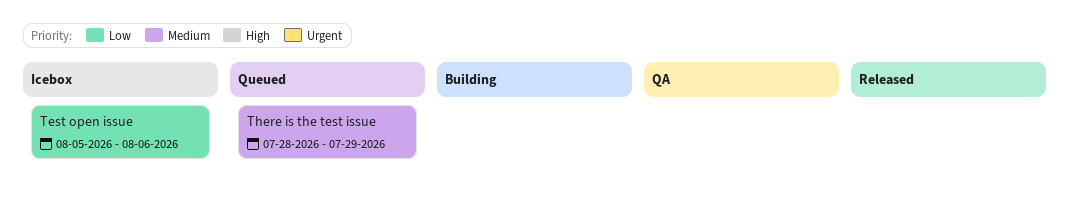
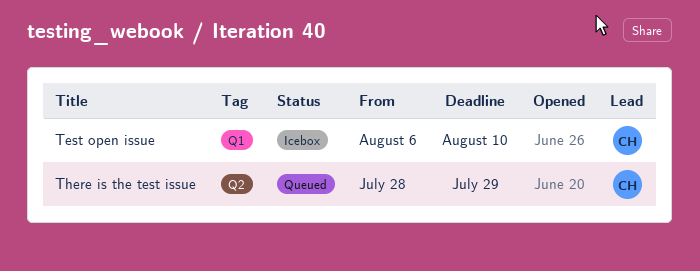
Test open issue, start: Aug 5 -> Aug 6
Test open issue, due: Aug 6 -> Aug 10

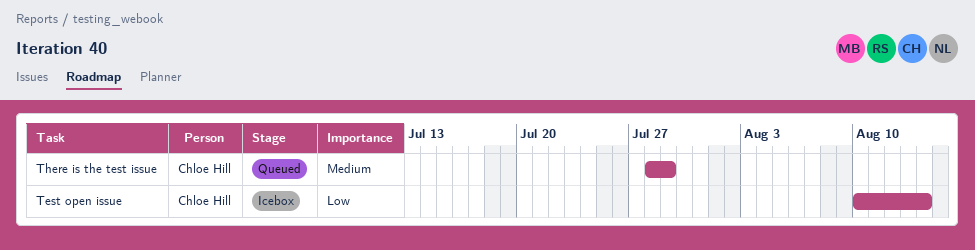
Test open issue, start: Aug 6 -> Aug 10
Test open issue, due: Aug 10 -> Aug 14

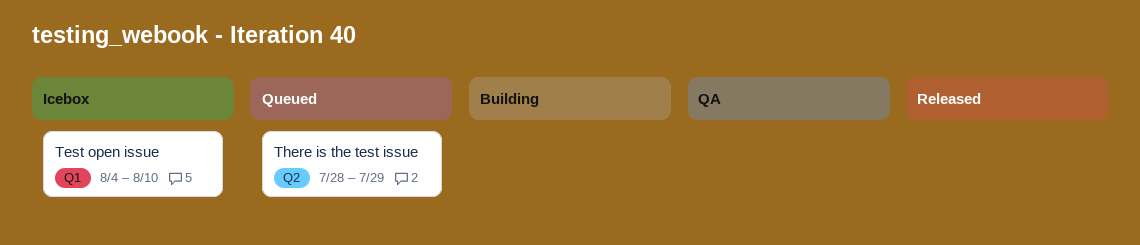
Test open issue, start: Aug 10 -> Aug 4
Test open issue, due: Aug 14 -> Aug 10

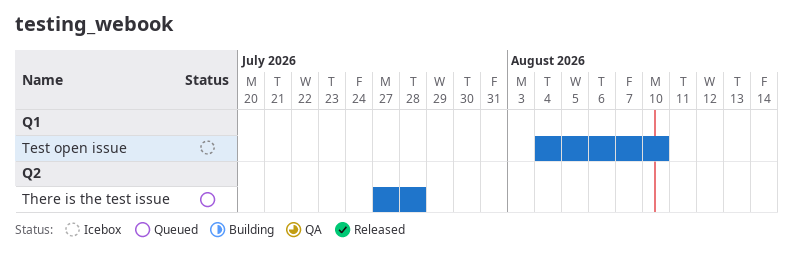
There is the test issue, start: Jul 28 -> Jul 27
There is the test issue, due: Jul 29 -> Jul 28

